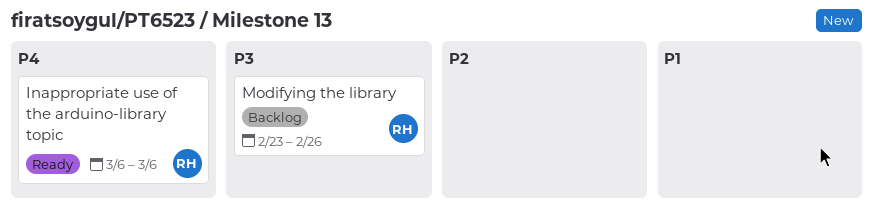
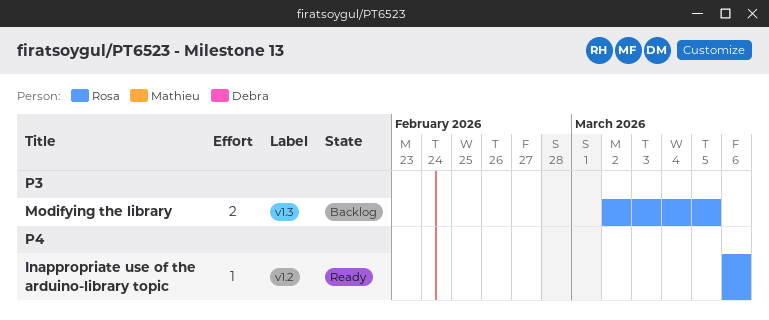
Modifying the library, start: Feb 23 -> Mar 2
Modifying the library, due: Feb 26 -> Mar 5

